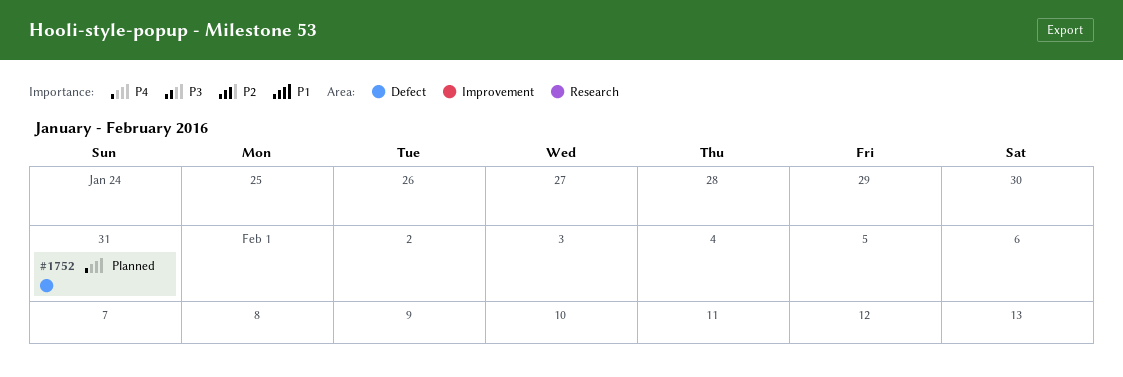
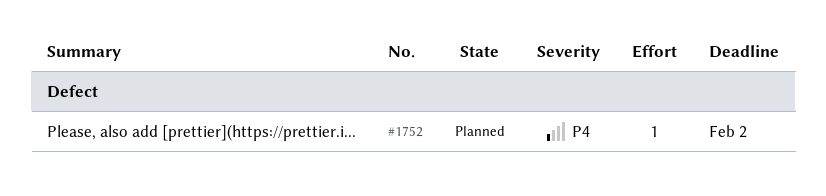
#1752, due: Jan 31 -> Feb 2

